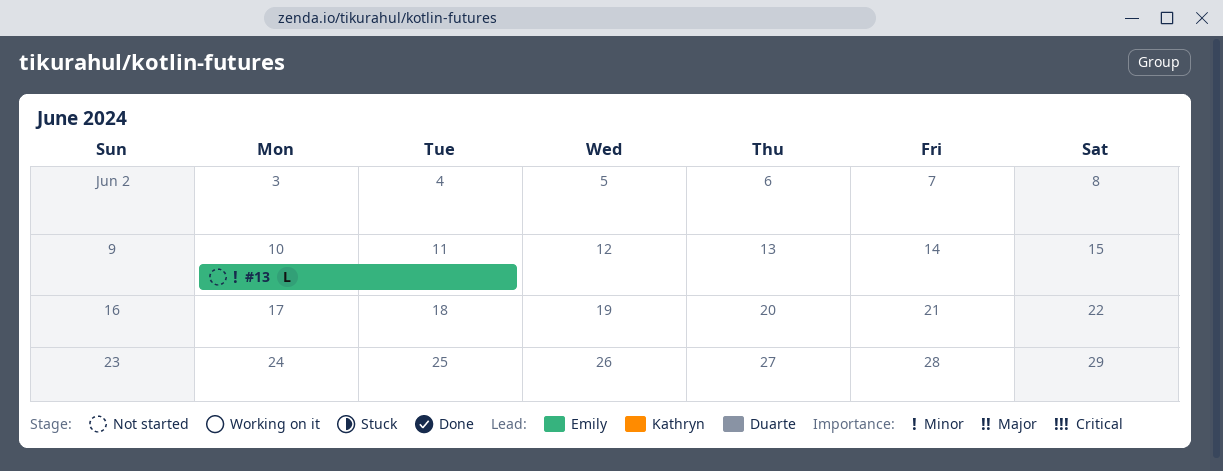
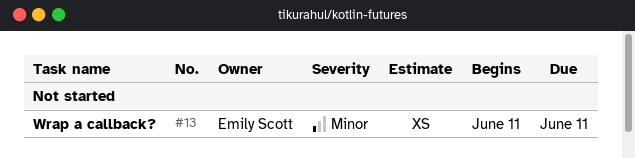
#13, estimate: L -> XS
#13, start: Jun 10 -> Jun 11

